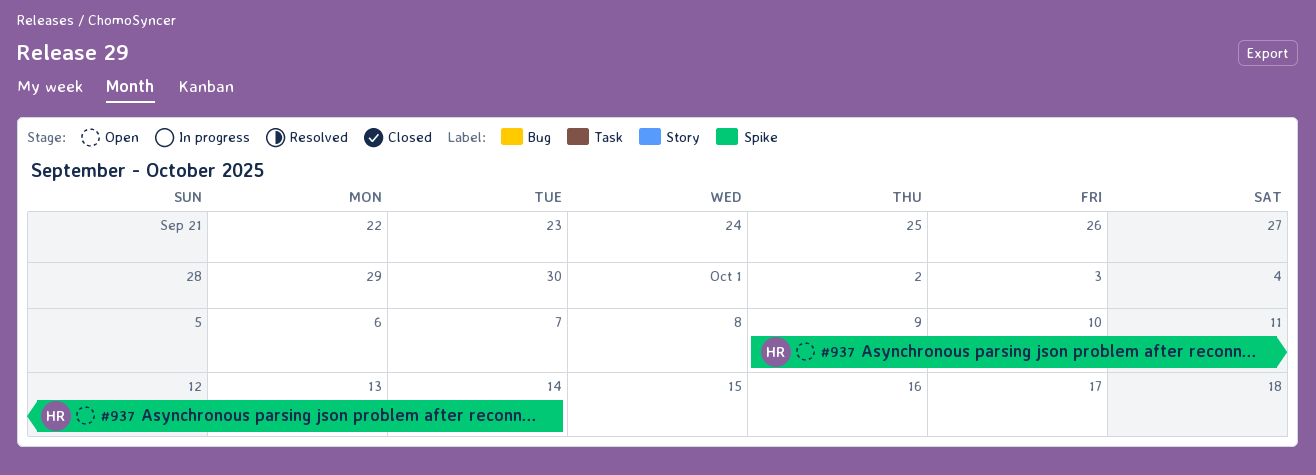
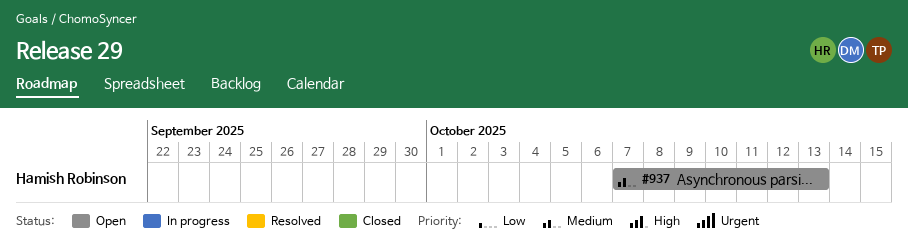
#937, start: Oct 9 -> Oct 7
#937, due: Oct 14 -> Oct 13

